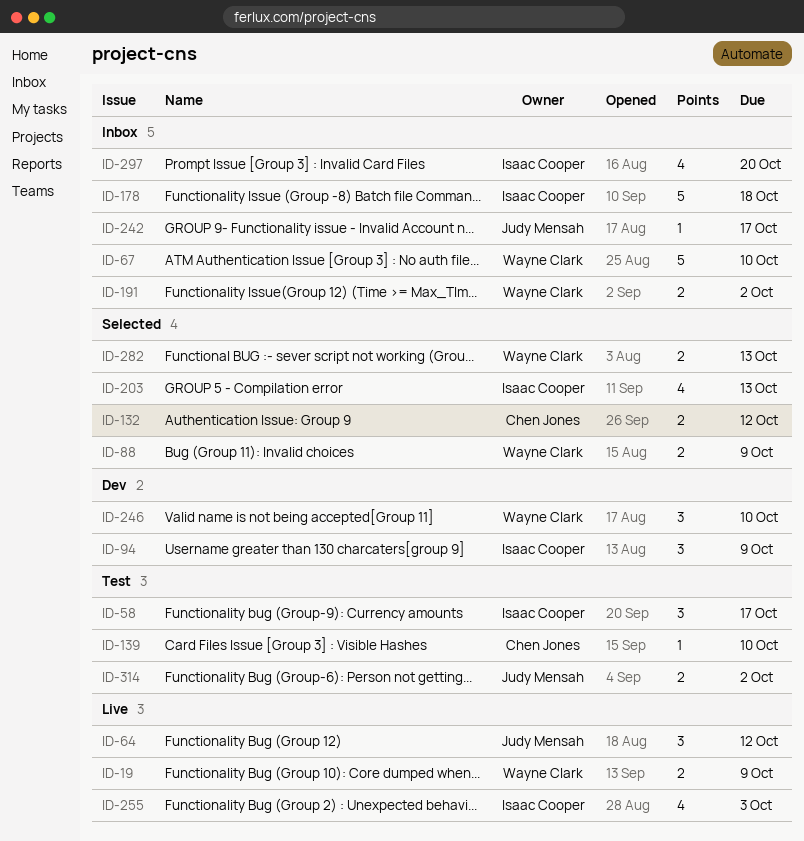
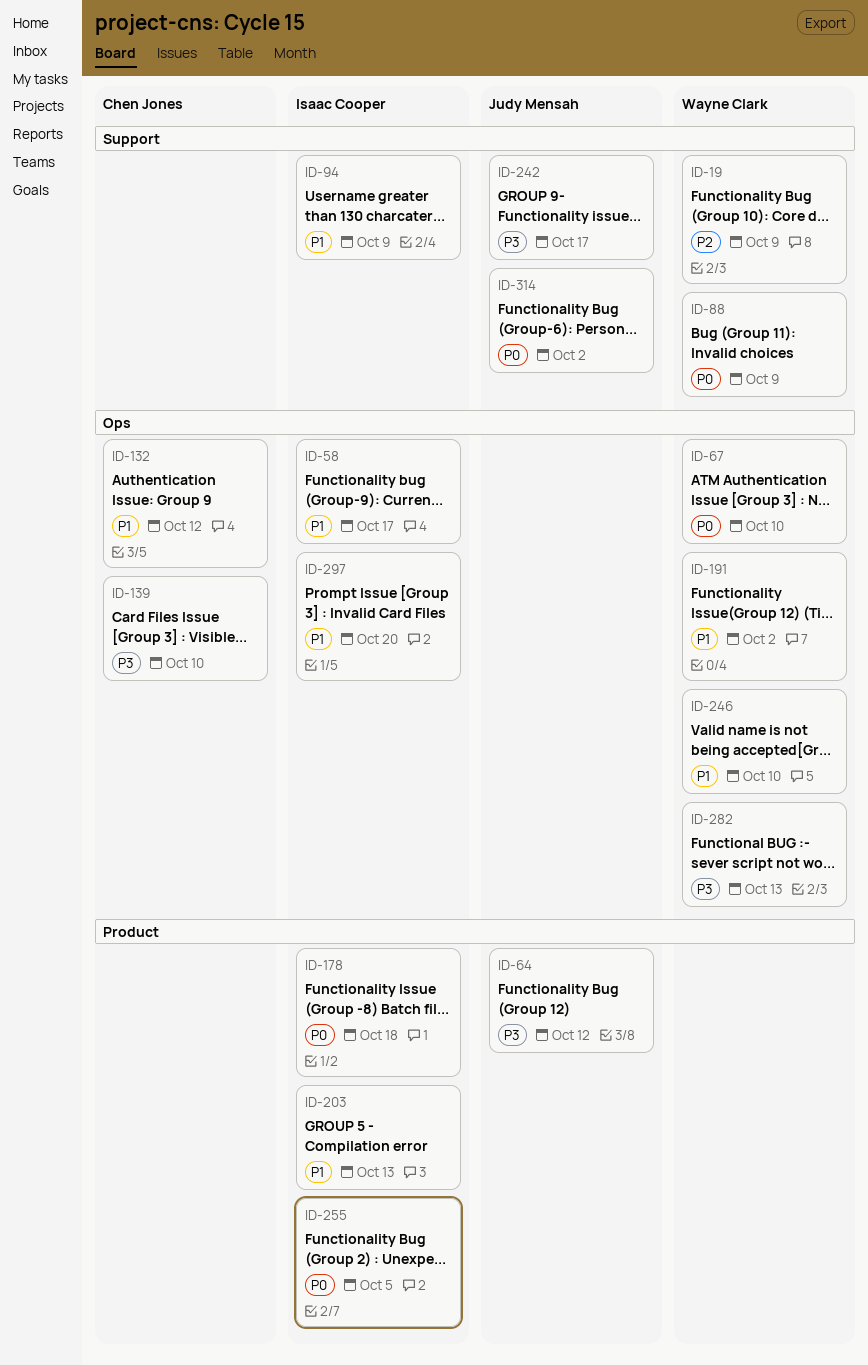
ID-255, due: Oct 3 -> Oct 5

